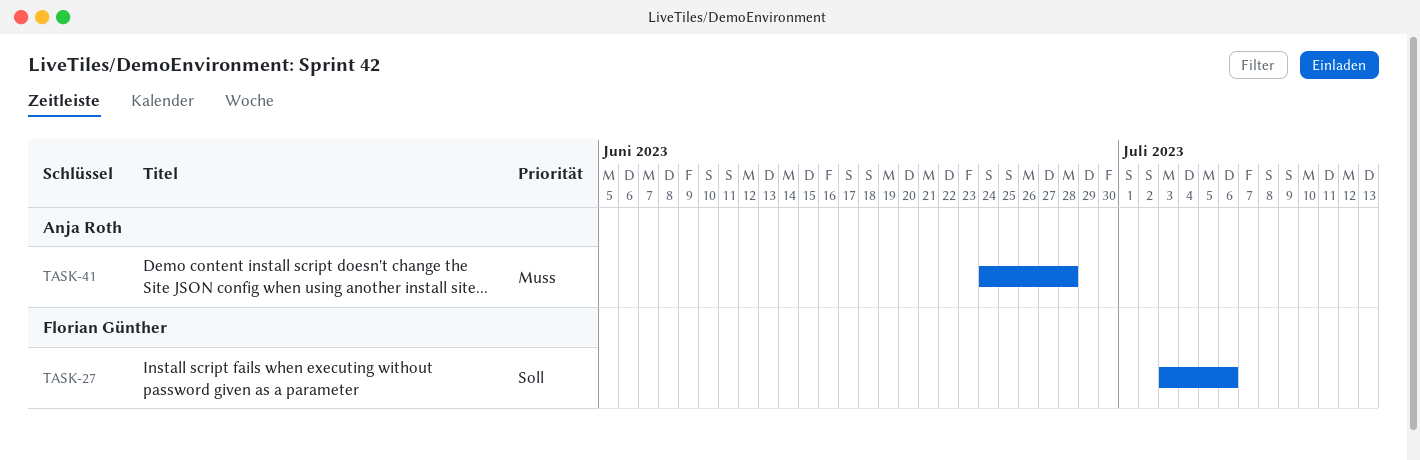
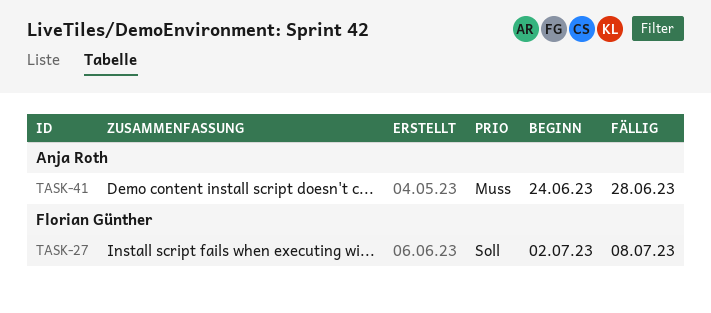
TASK-27, start: Jul 3 -> Jul 2
TASK-27, due: Jul 6 -> Jul 8

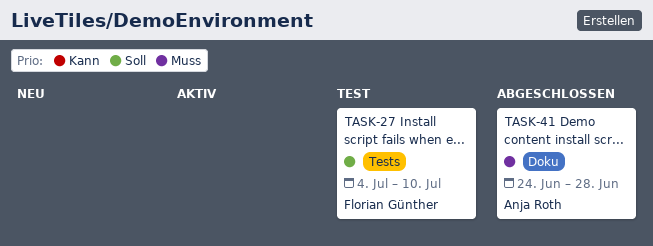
TASK-27, start: Jul 2 -> Jul 4
TASK-27, due: Jul 8 -> Jul 10

